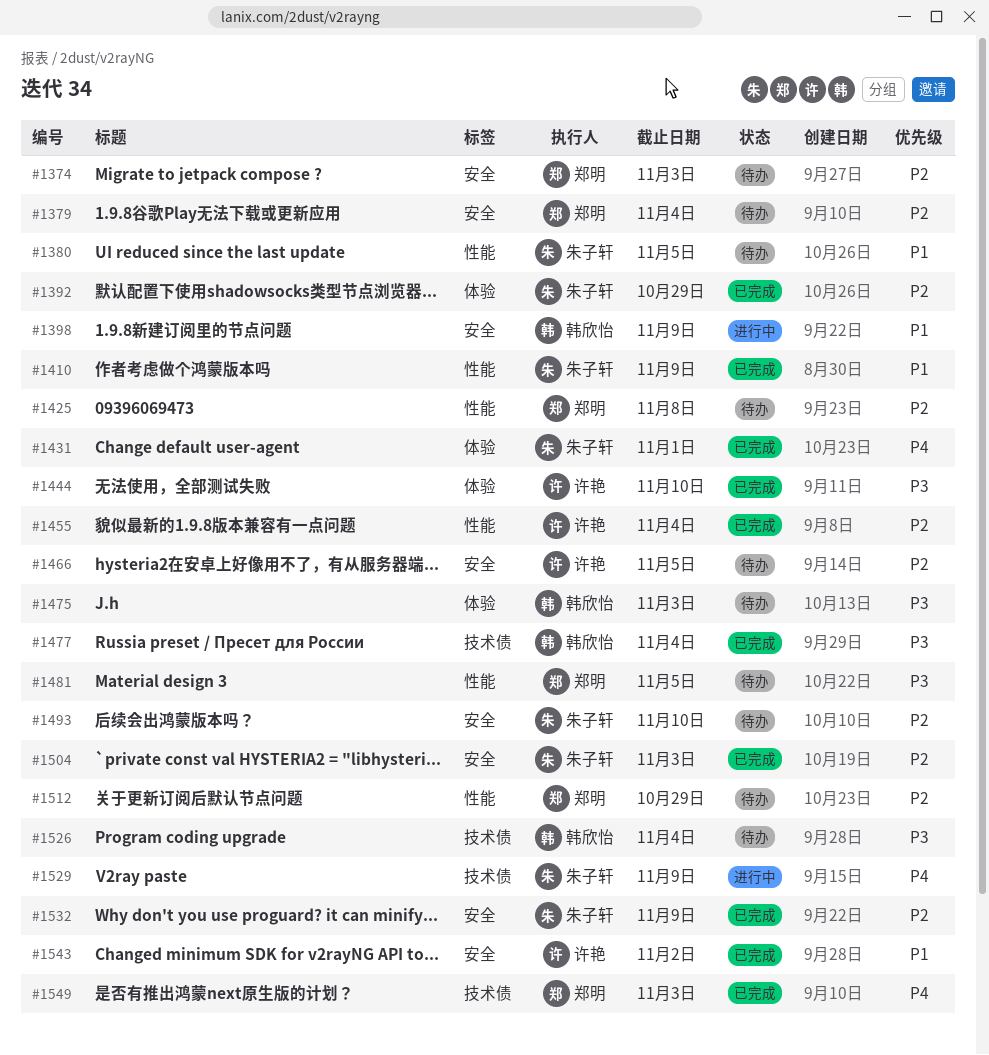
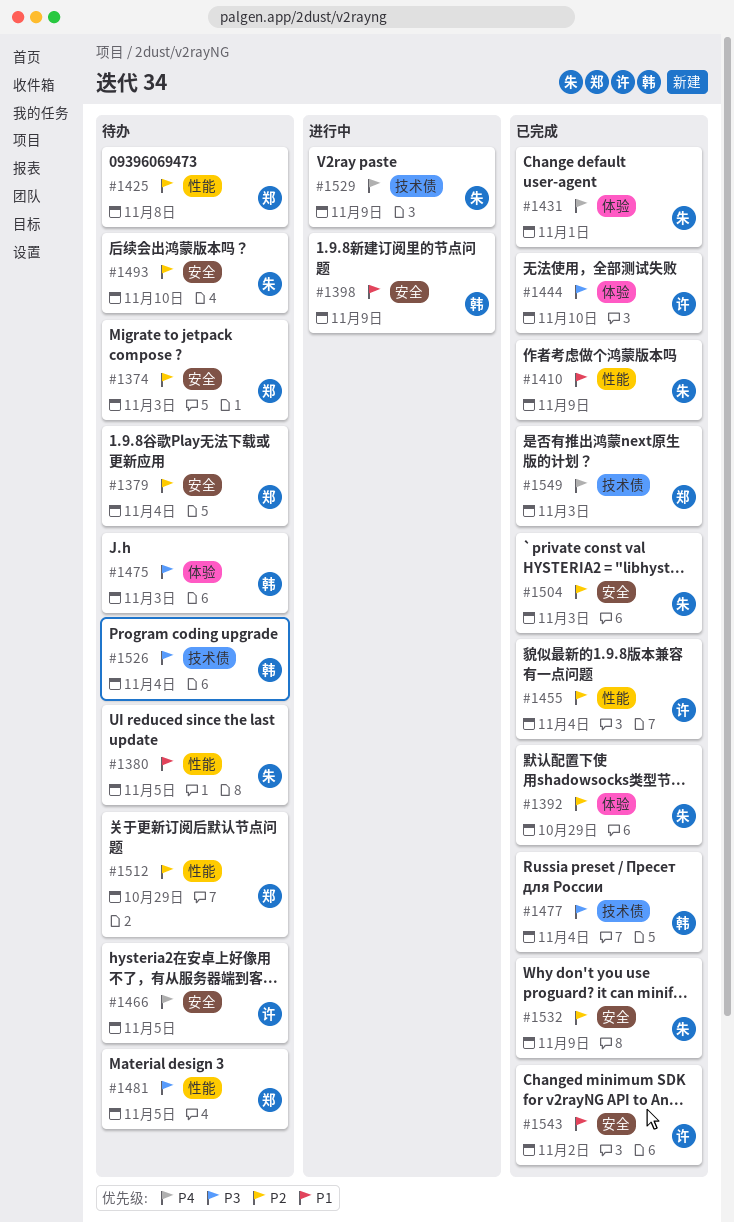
#1466, priority: P2 -> P4

